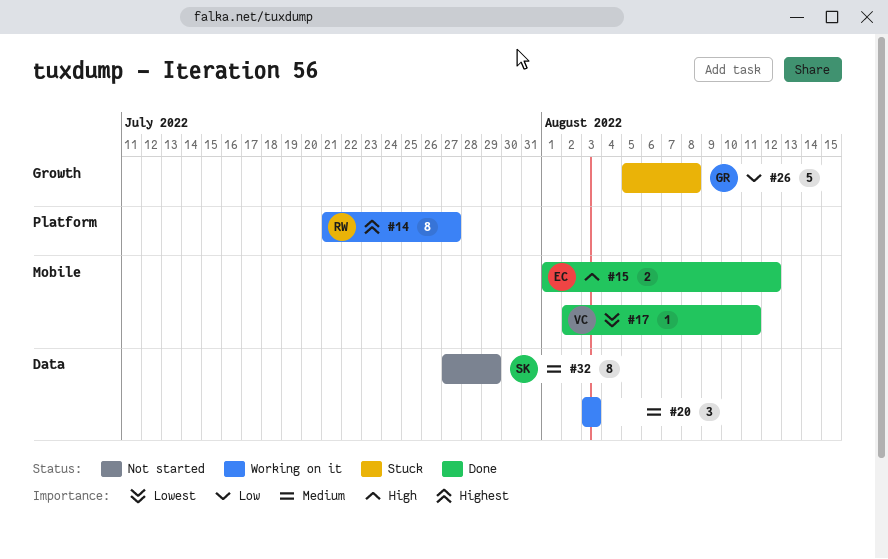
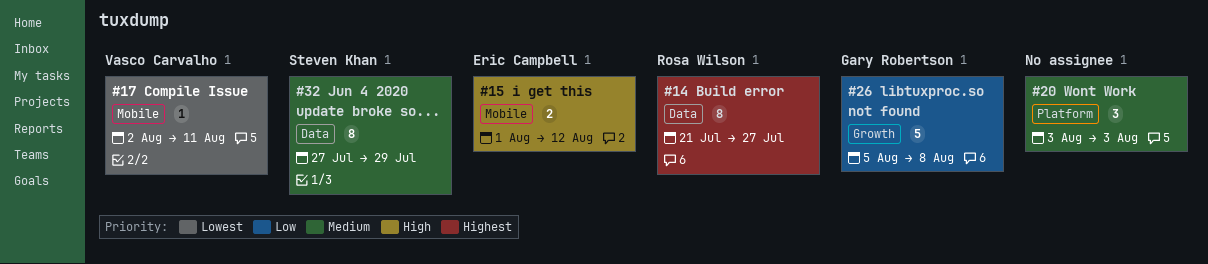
#14, label: Platform -> Data
#20, label: Data -> Platform

